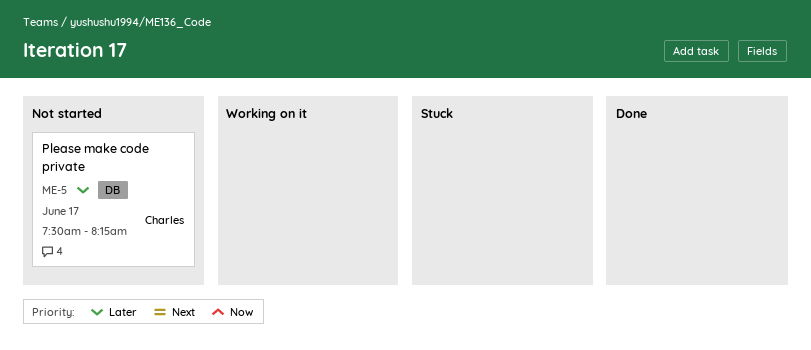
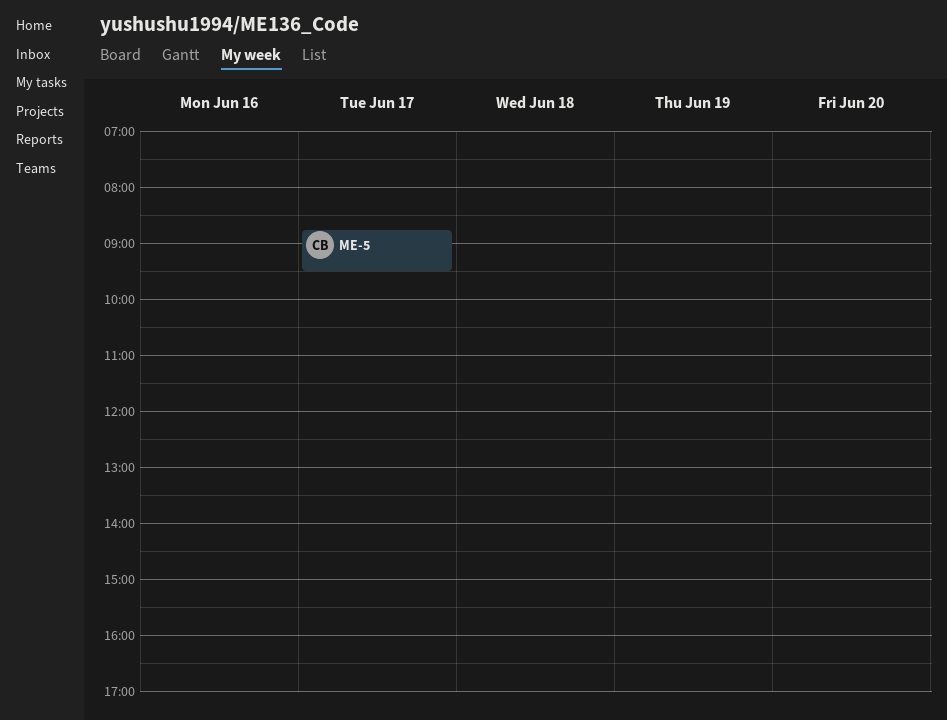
ME-5, begins: 07:30 -> 08:45
ME-5, ends: 08:15 -> 09:30

